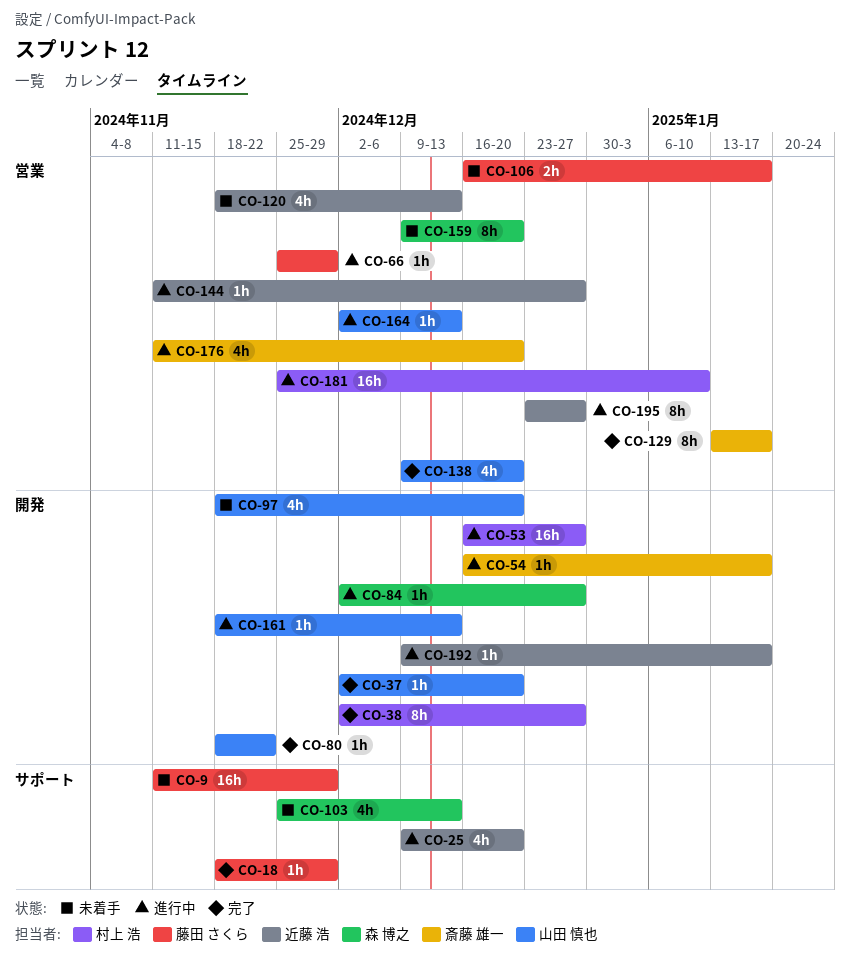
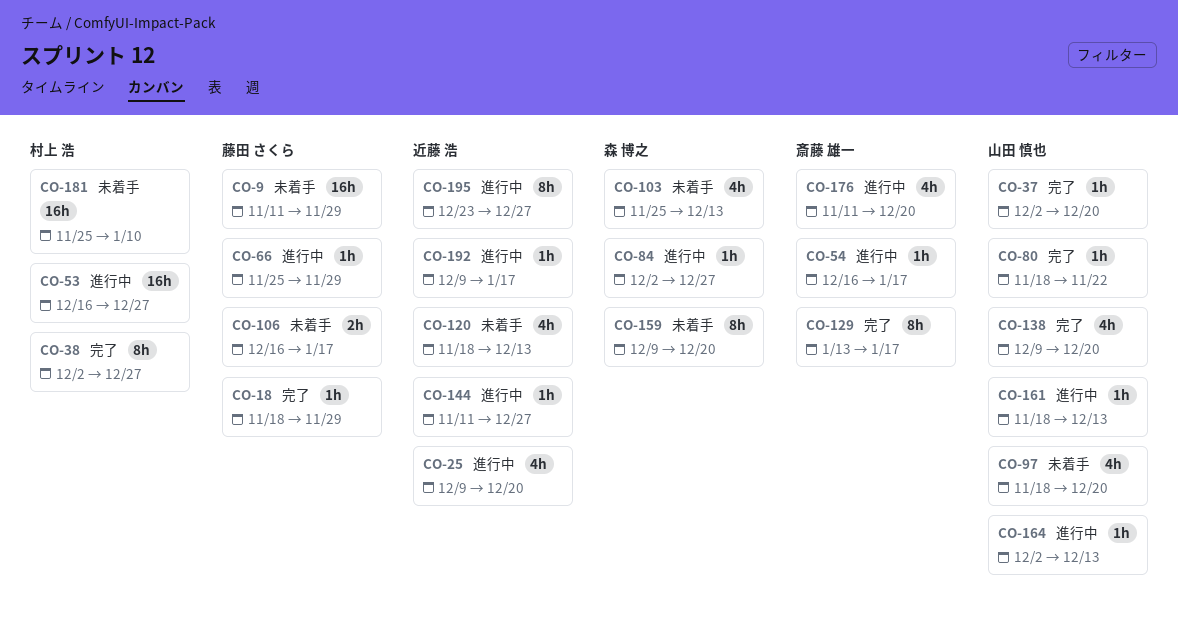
CO-181, status: 進行中 -> 未着手

